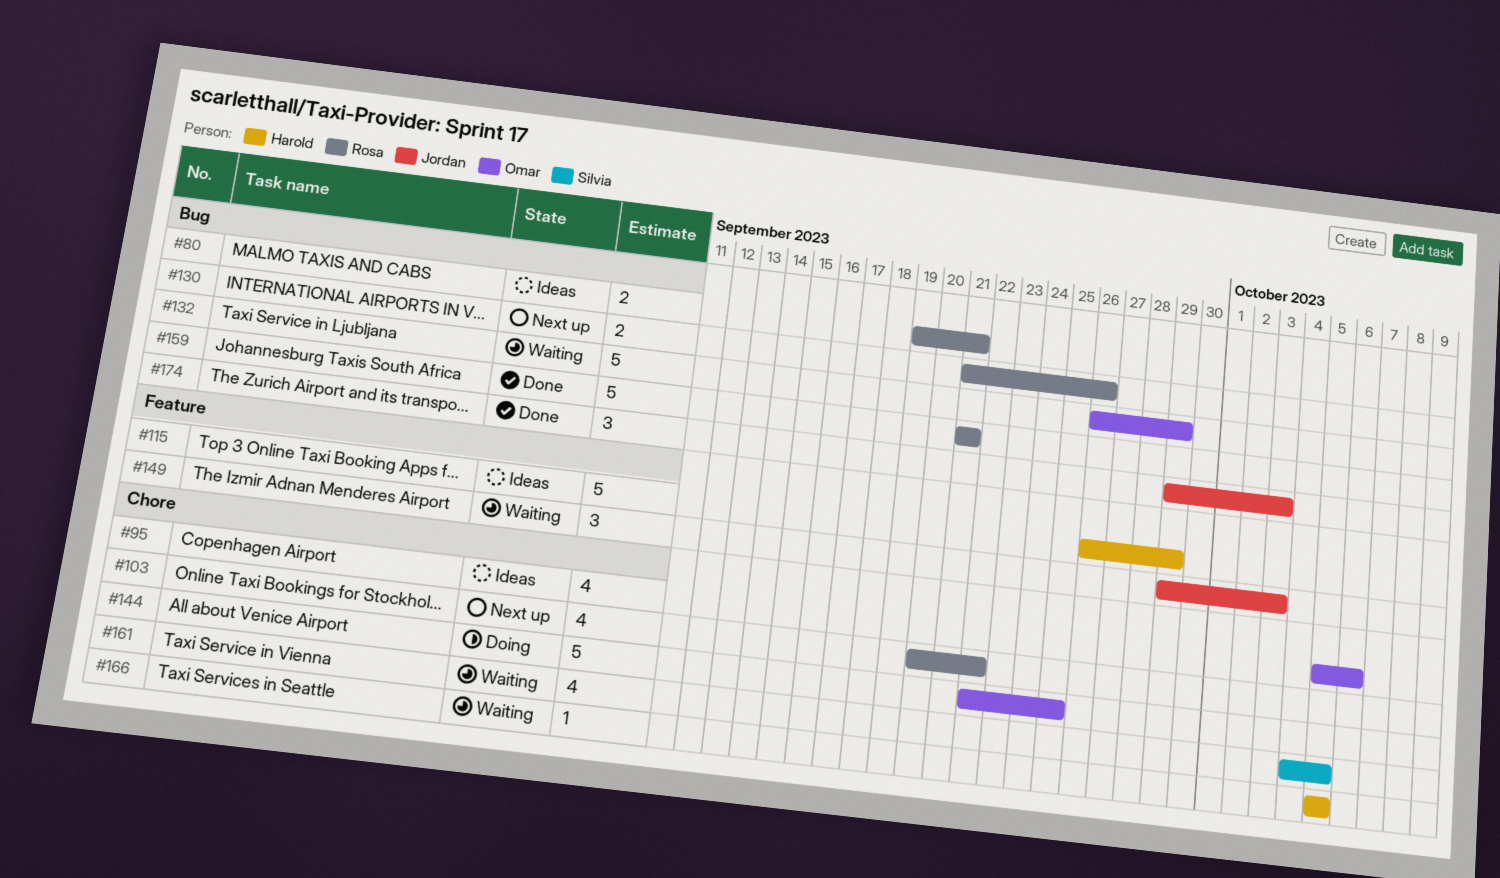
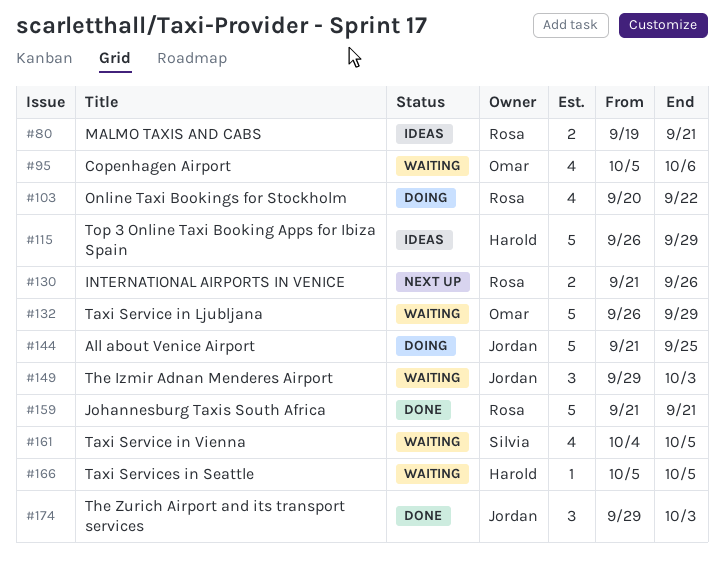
#95, status: Ideas -> Waiting
#103, status: Next up -> Doing
#144, owner: Omar -> Jordan
#144, start: Sep 22 -> Sep 21

